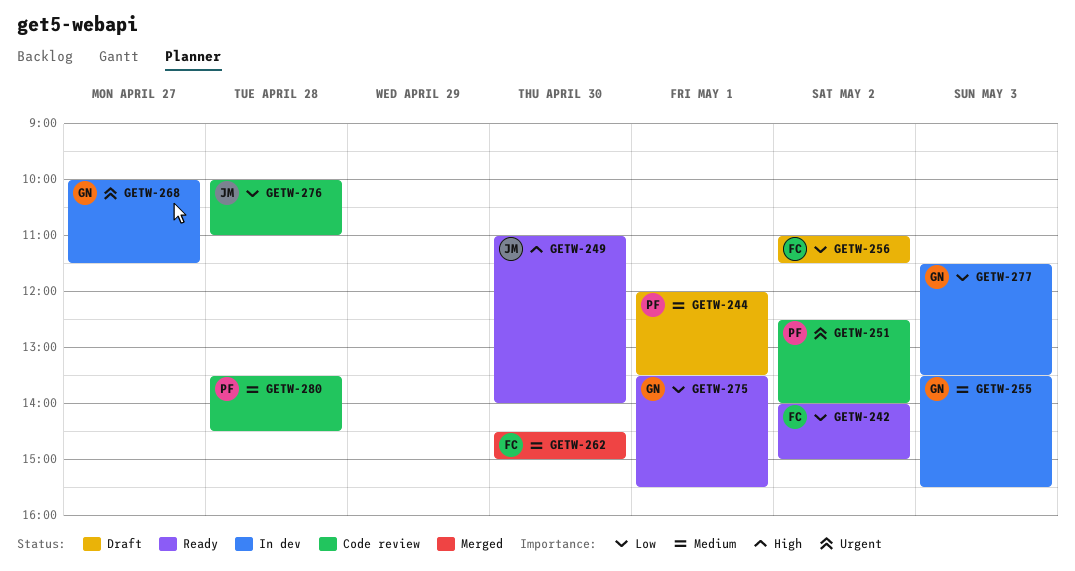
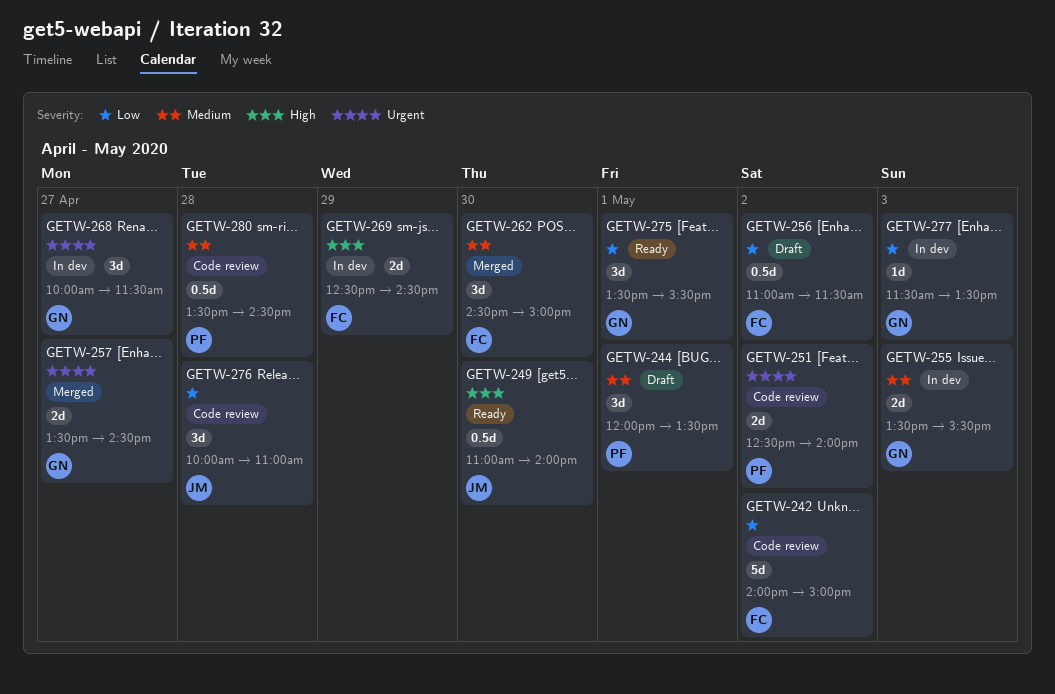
GETW-242, status: Ready -> Code review
GETW-257: none -> present
GETW-269: none -> present

